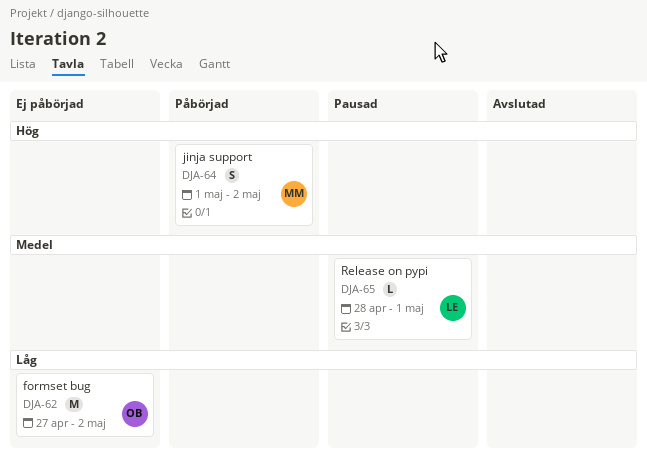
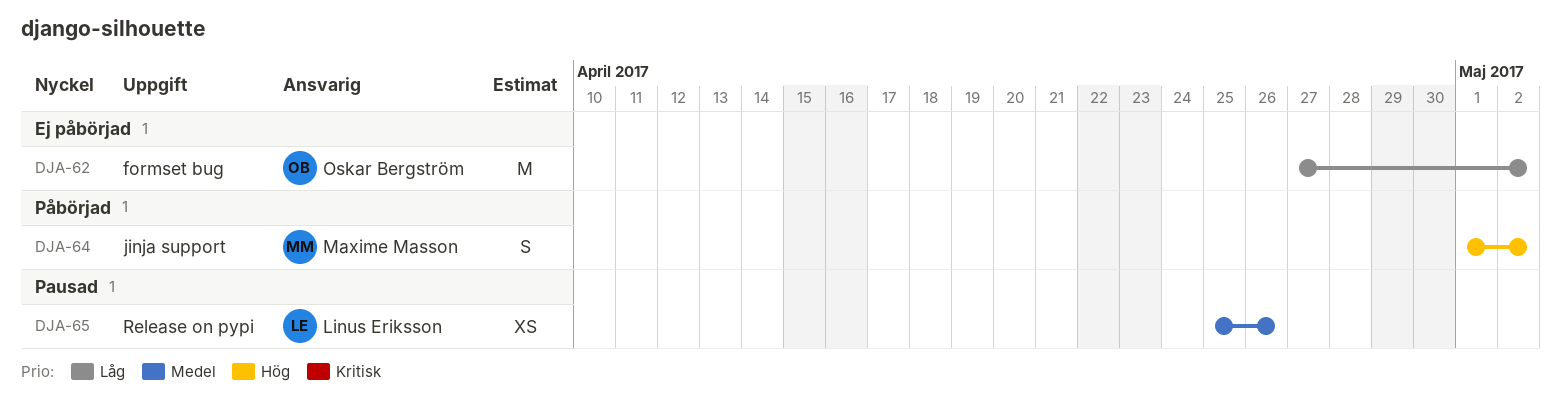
DJA-65, estimate: L -> XS
DJA-65, start: Apr 28 -> Apr 25
DJA-65, due: May 1 -> Apr 26

